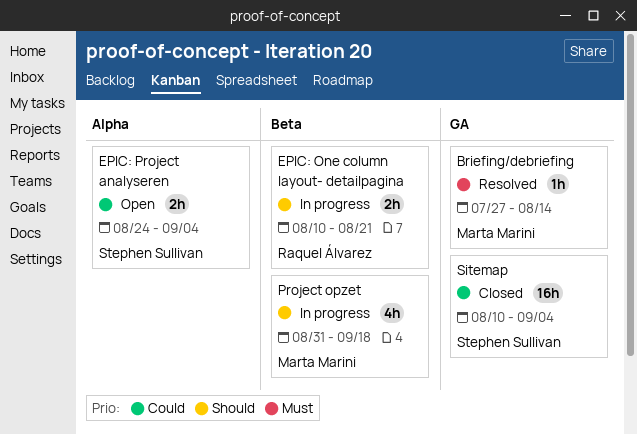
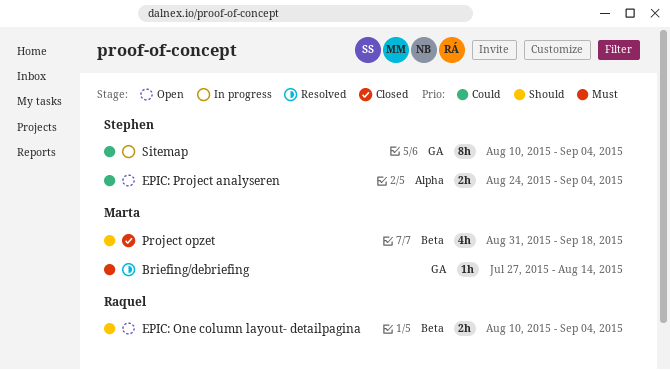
EPIC: One column layout- detailpagina, status: In progress -> Open
EPIC: One column layout- detailpagina, due: Aug 21 -> Sep 4
Project opzet, status: In progress -> Closed
Sitemap, status: Closed -> In progress
Sitemap, estimate: 16h -> 8h

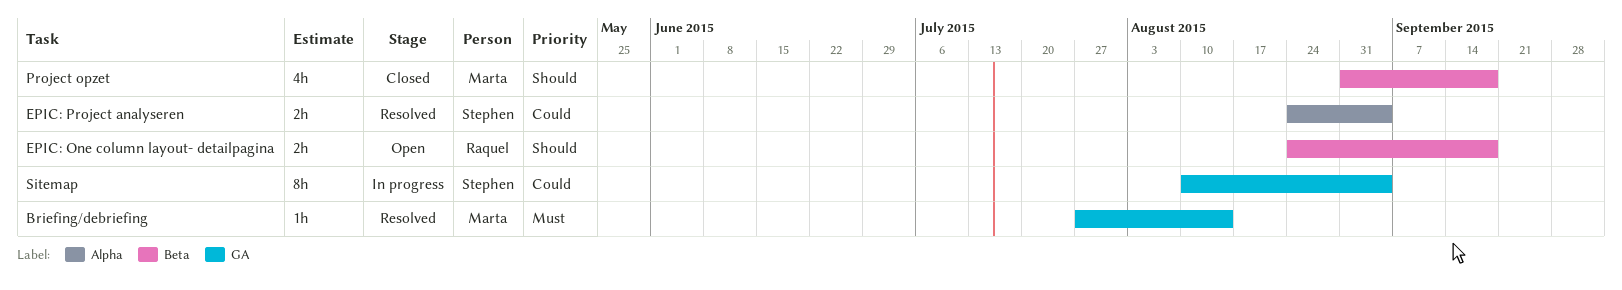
EPIC: One column layout- detailpagina, start: Aug 10 -> Aug 24
EPIC: One column layout- detailpagina, due: Sep 4 -> Sep 18
EPIC: Project analyseren, status: Open -> Resolved

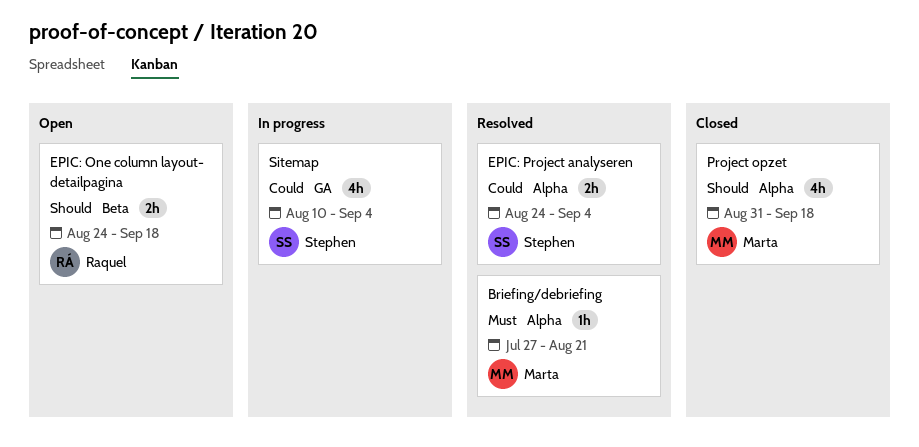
Briefing/debriefing, label: GA -> Alpha
Briefing/debriefing, due: Aug 14 -> Aug 21
Project opzet, label: Beta -> Alpha
Sitemap, estimate: 8h -> 4h

